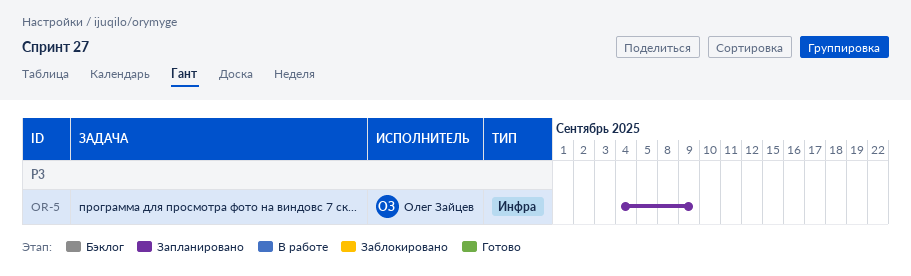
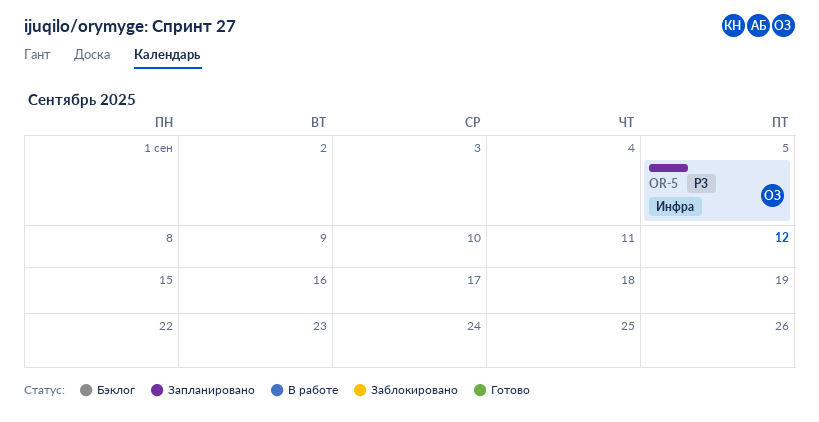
OR-5, due: Sep 9 -> Sep 5

